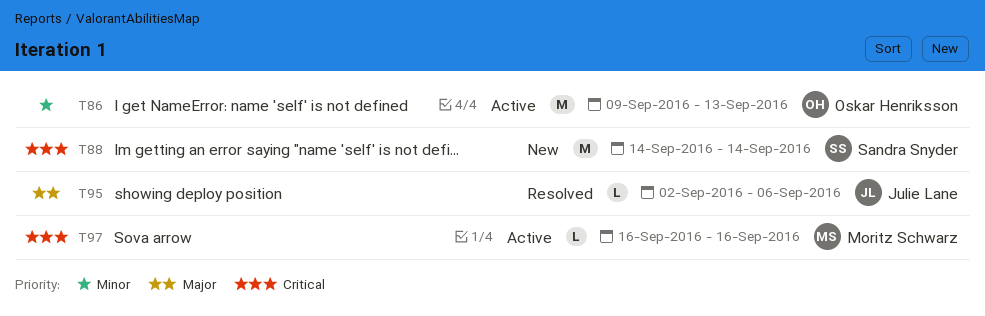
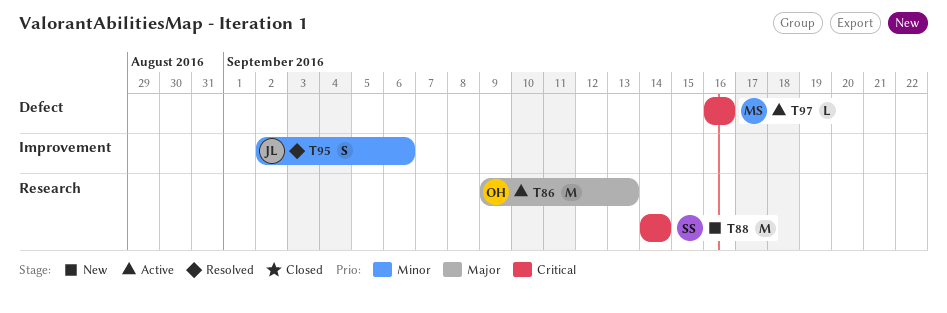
T86, priority: Minor -> Major
T95, priority: Major -> Minor
T95, estimate: L -> S

